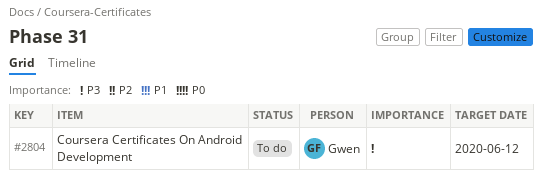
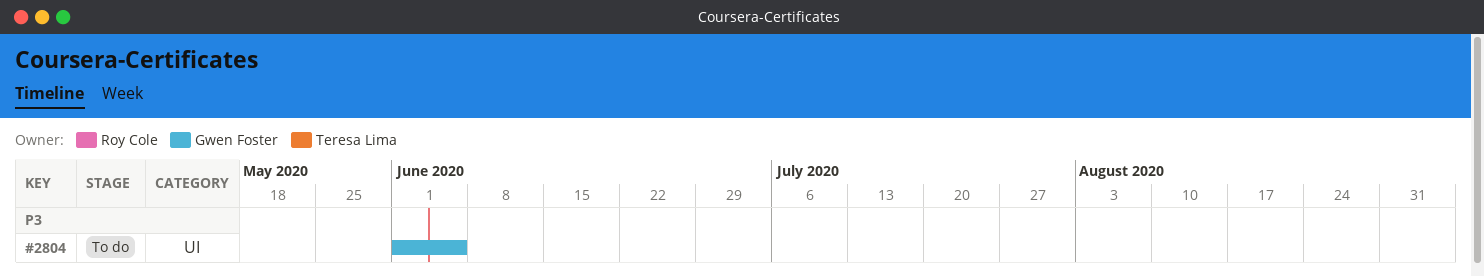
#2804, due: Jun 12 -> Jun 5

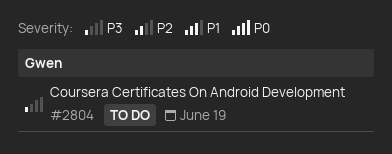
#2804, due: Jun 5 -> Jun 19

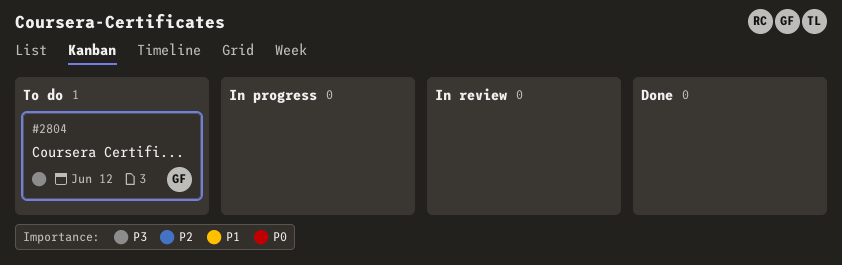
#2804, due: Jun 19 -> Jun 12

